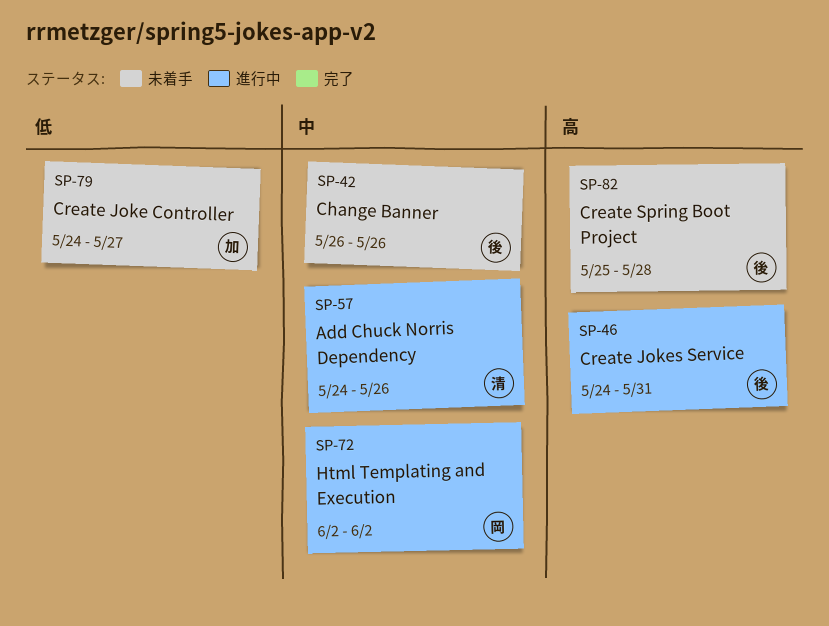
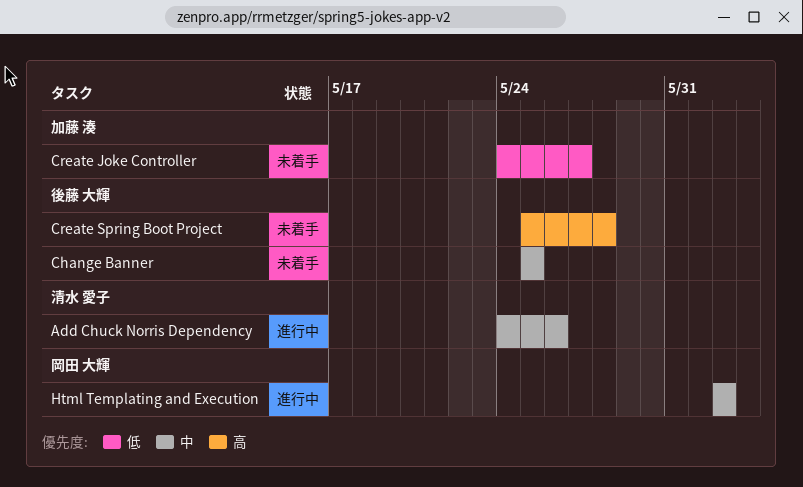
Change Banner, start: May 26 -> May 25
Change Banner, due: May 26 -> May 25
Create Jokes Service: present -> none

